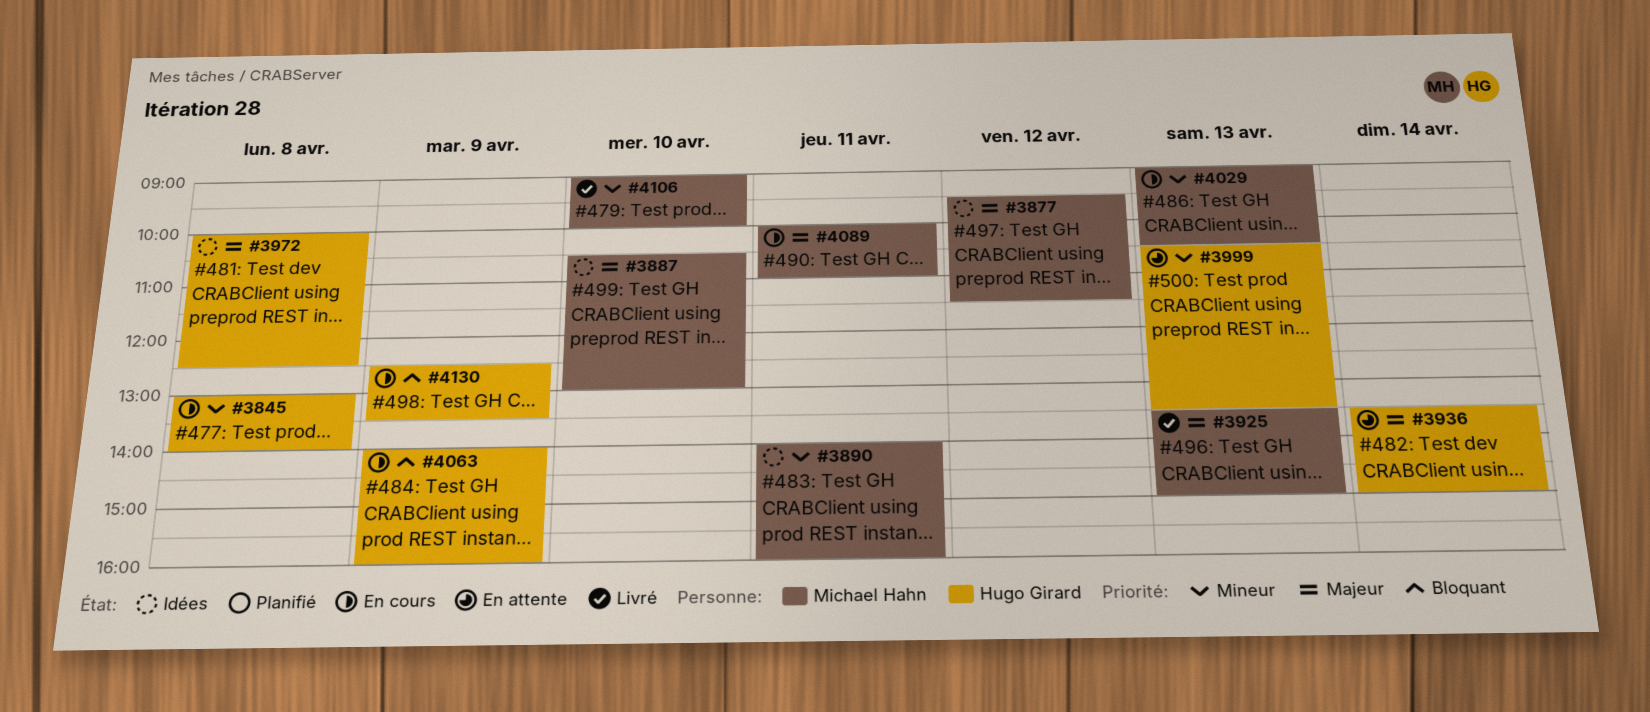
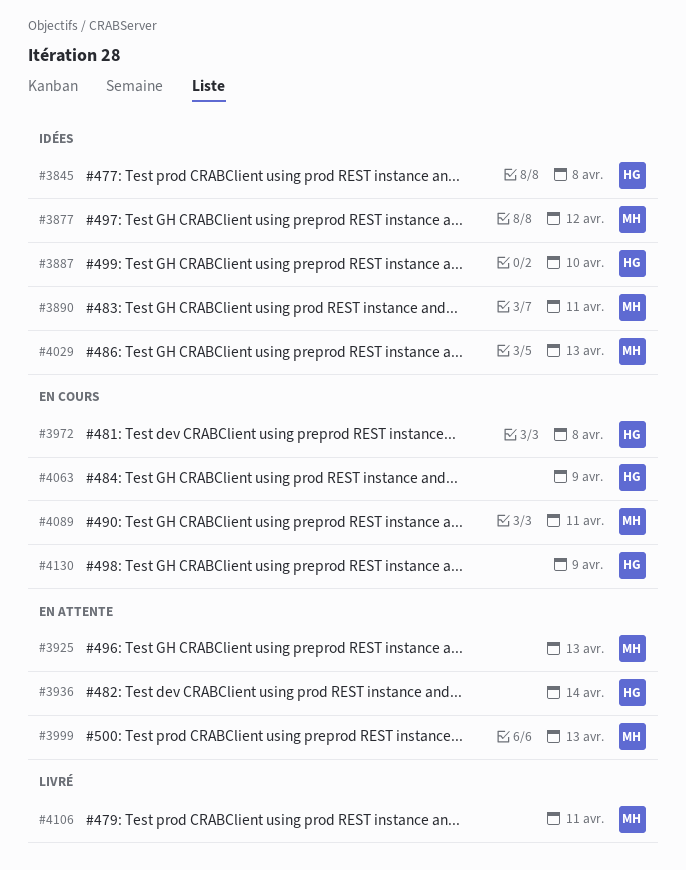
#3845, status: En cours -> Idées
#3887, owner: Michael Hahn -> Hugo Girard
#3925, status: Livré -> En attente
#3972, status: Idées -> En cours
#3999, owner: Hugo Girard -> Michael Hahn
#4029, status: En cours -> Idées
#4106, day: Apr 10 -> Apr 11

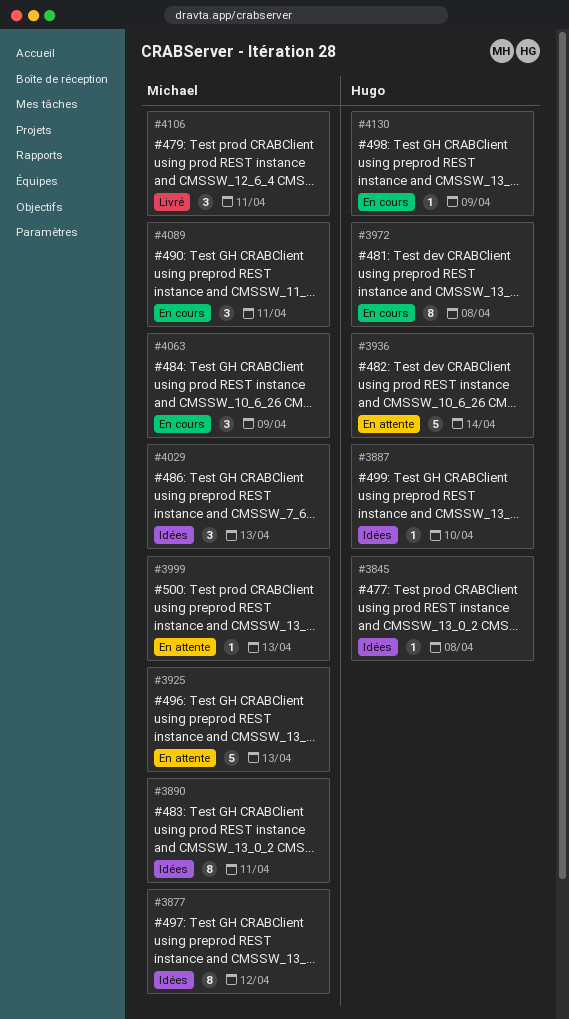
#4063, owner: Hugo -> Michael

